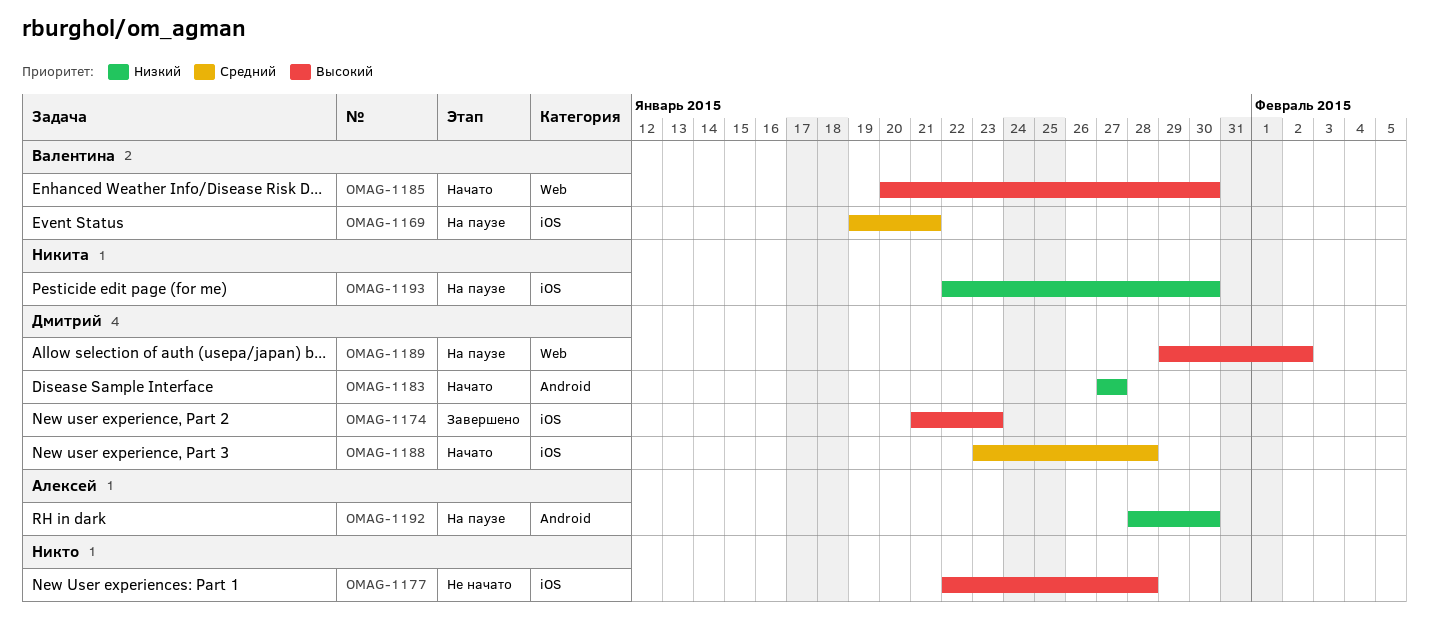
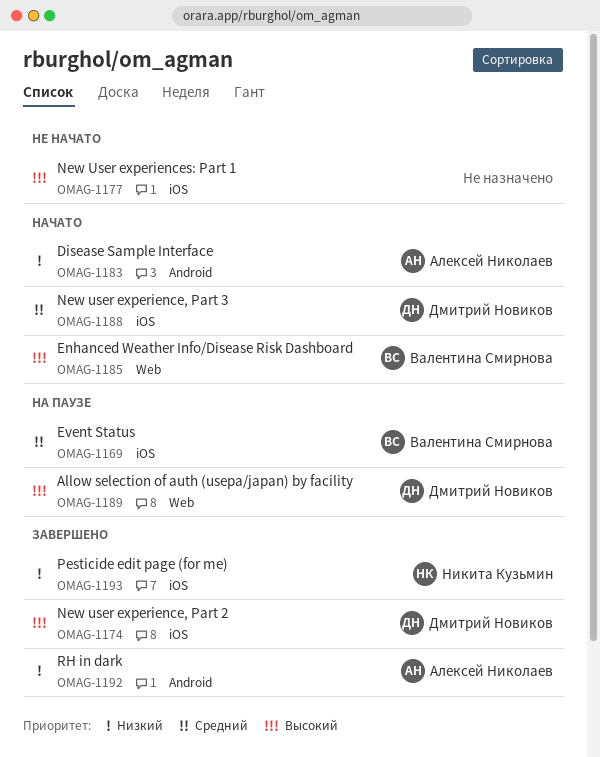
OMAG-1183, owner: Дмитрий Новиков -> Алексей Николаев
OMAG-1192, status: На паузе -> Завершено
OMAG-1193, status: На паузе -> Завершено

